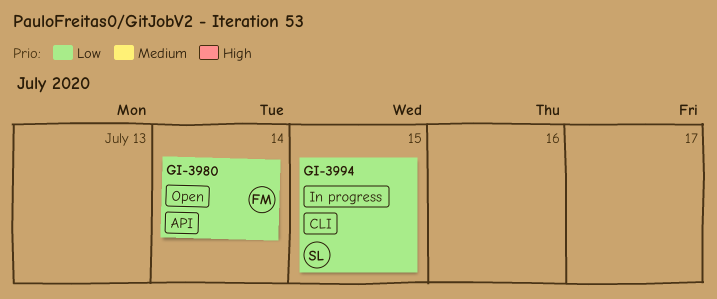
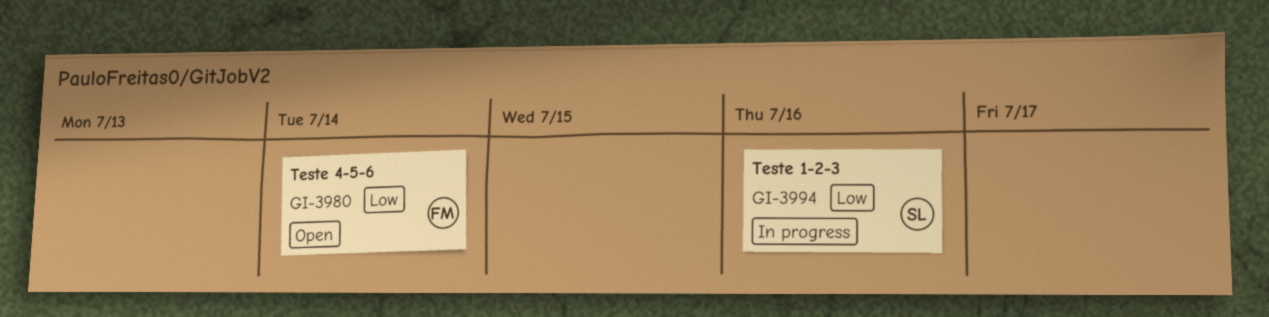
GI-3994, due: Jul 15 -> Jul 16

